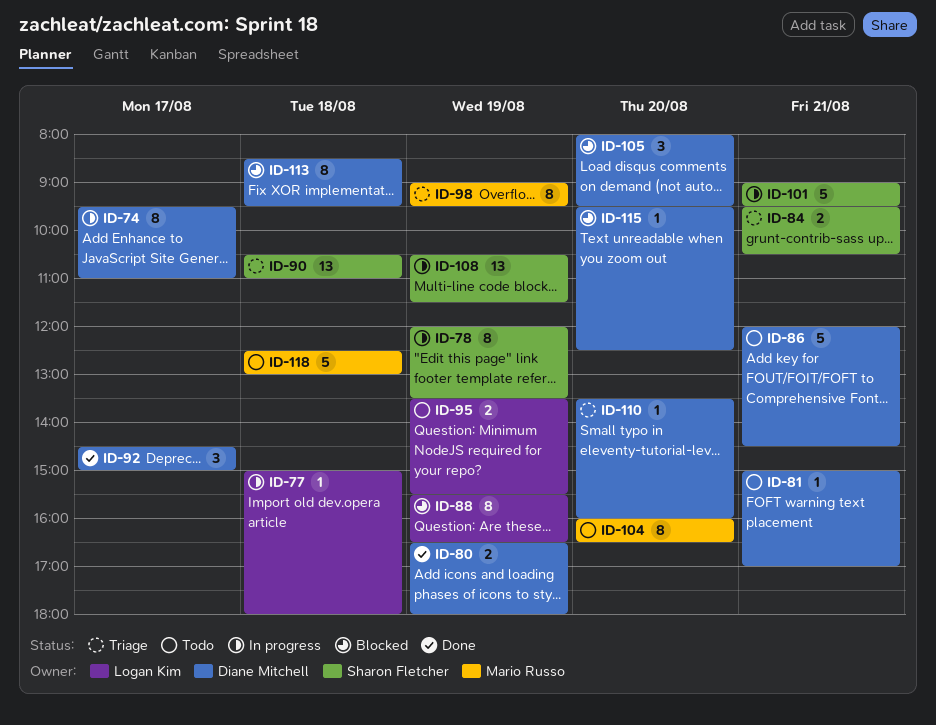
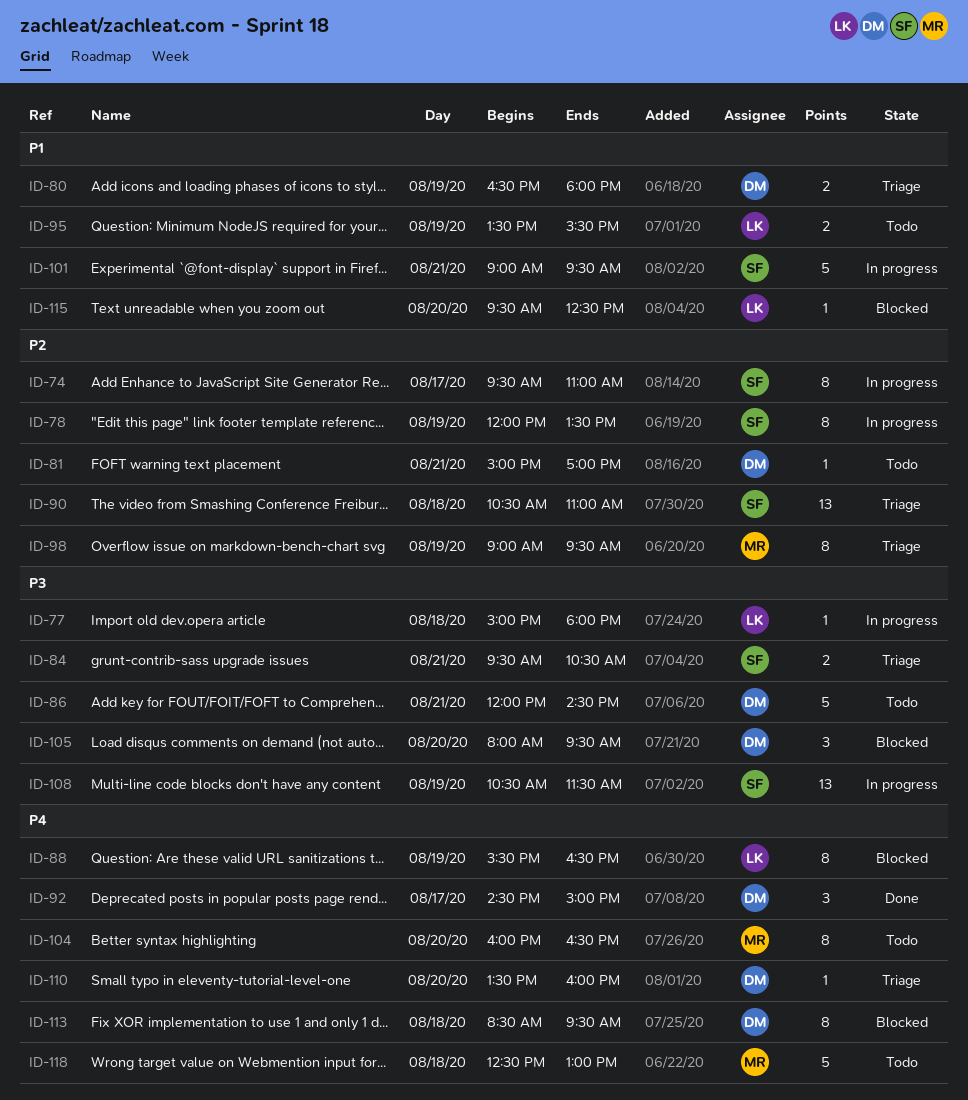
ID-74, owner: Diane Mitchell -> Sharon Fletcher
ID-80, status: Done -> Triage
ID-115, owner: Diane Mitchell -> Logan Kim

